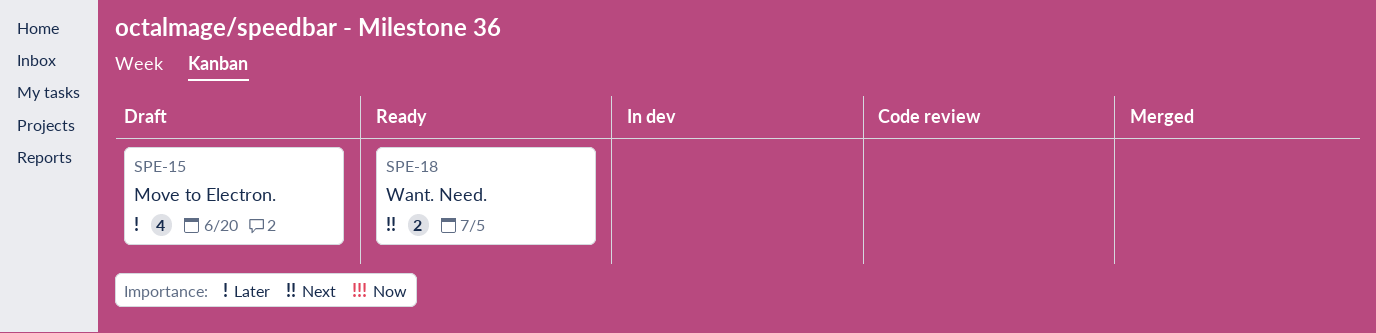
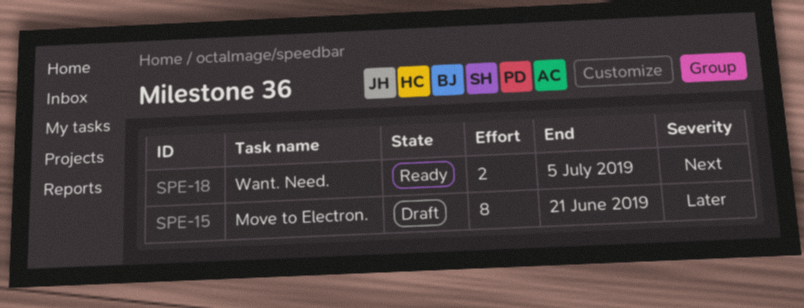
SPE-15, estimate: 4 -> 8
SPE-15, due: Jun 20 -> Jun 21

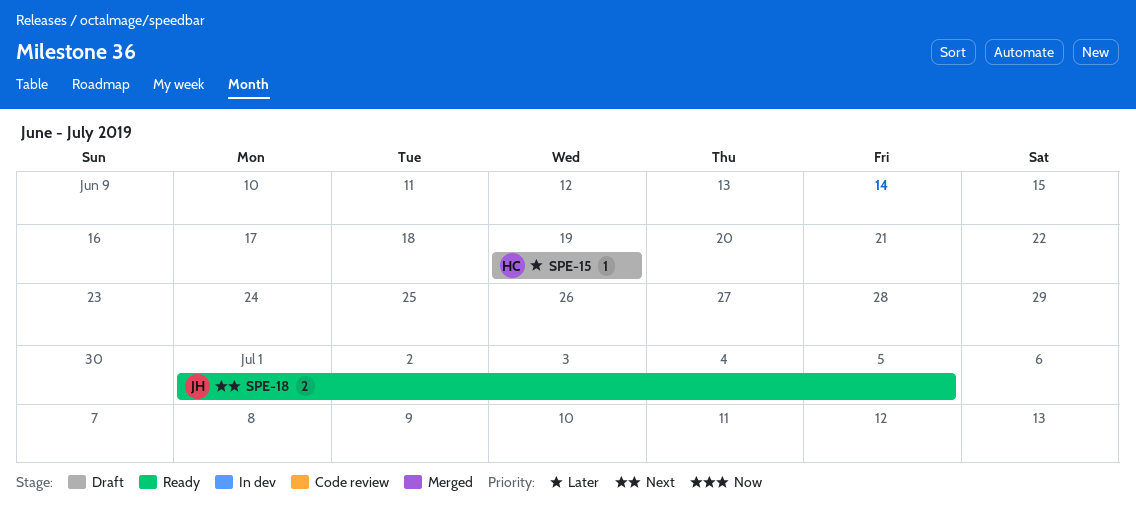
SPE-15, estimate: 8 -> 1
SPE-15, due: Jun 21 -> Jun 19

